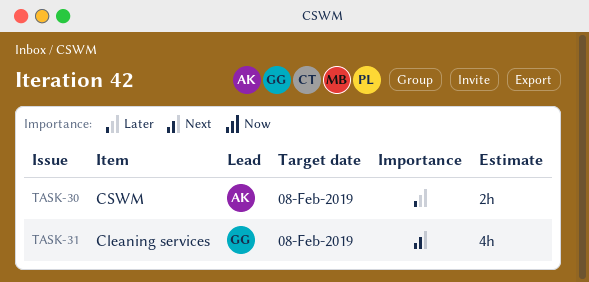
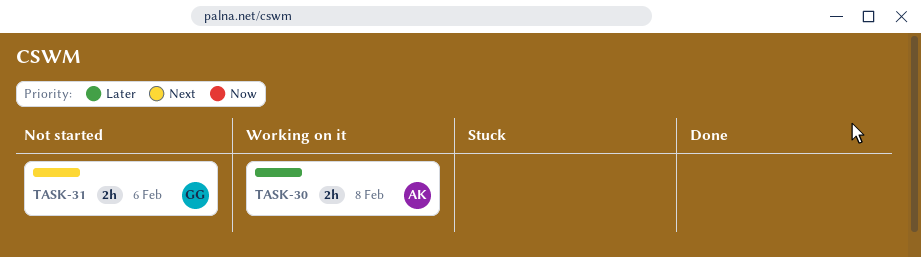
TASK-31, estimate: 4h -> 2h
TASK-31, due: Feb 8 -> Feb 6

